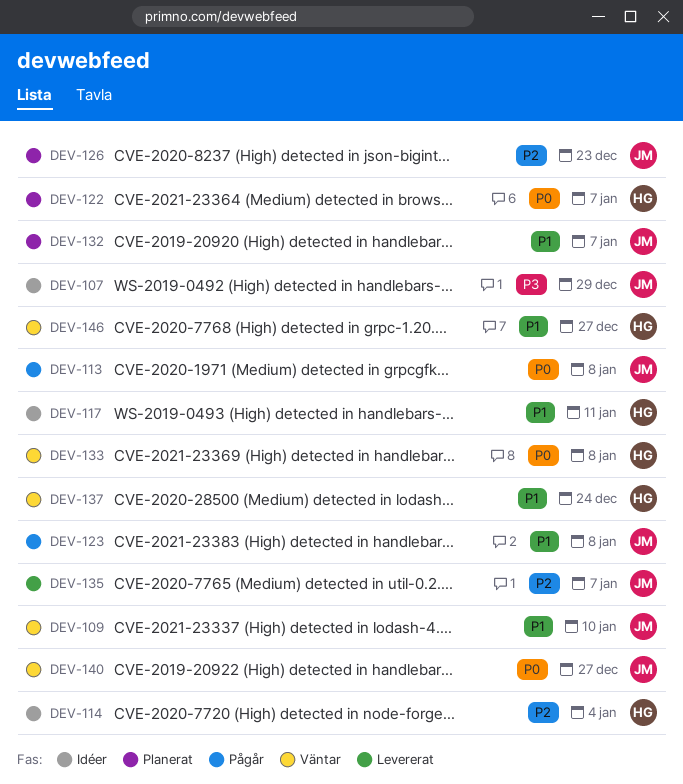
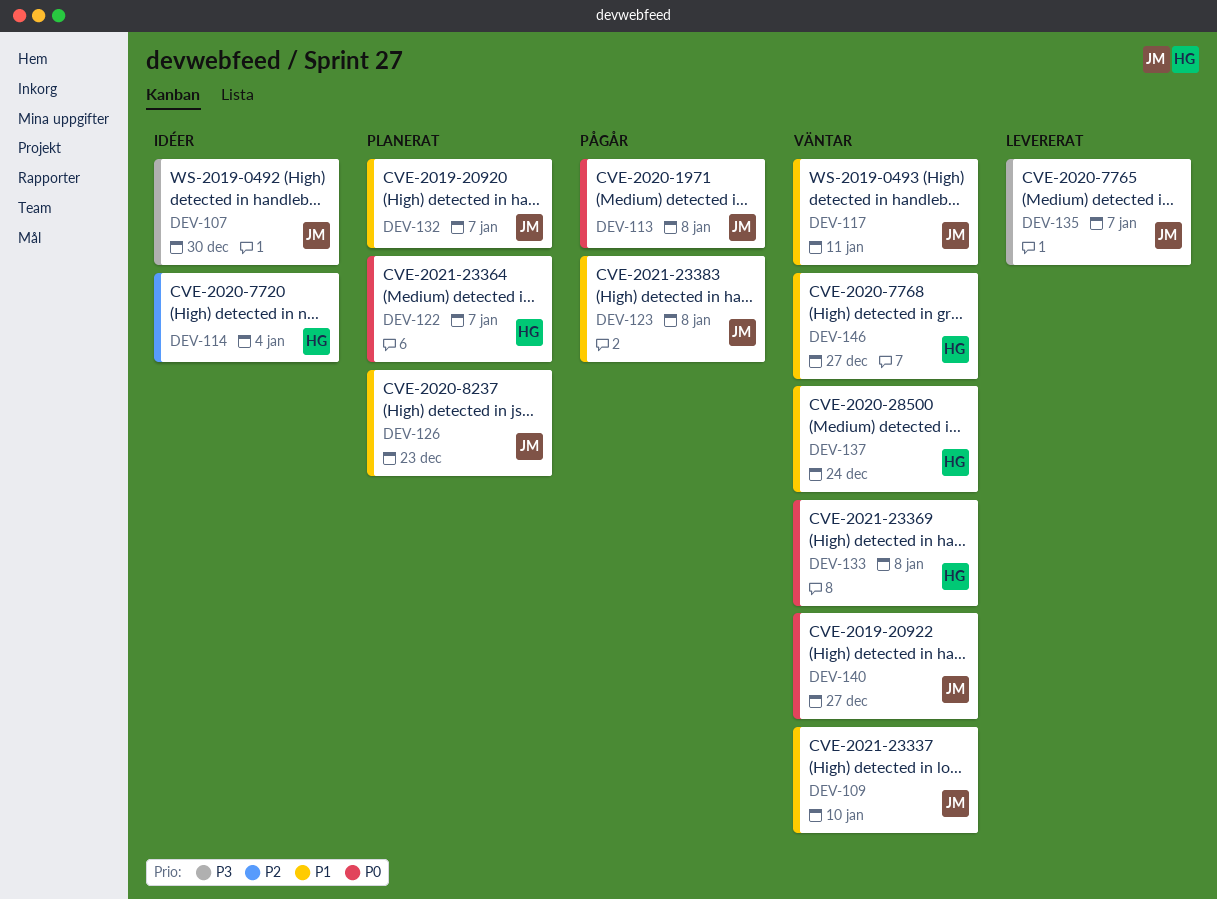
DEV-107, due: Dec 29 -> Dec 30
DEV-117, status: Idéer -> Väntar
DEV-117, owner: HG -> JM
DEV-126, priority: P2 -> P1
DEV-135, priority: P2 -> P3

